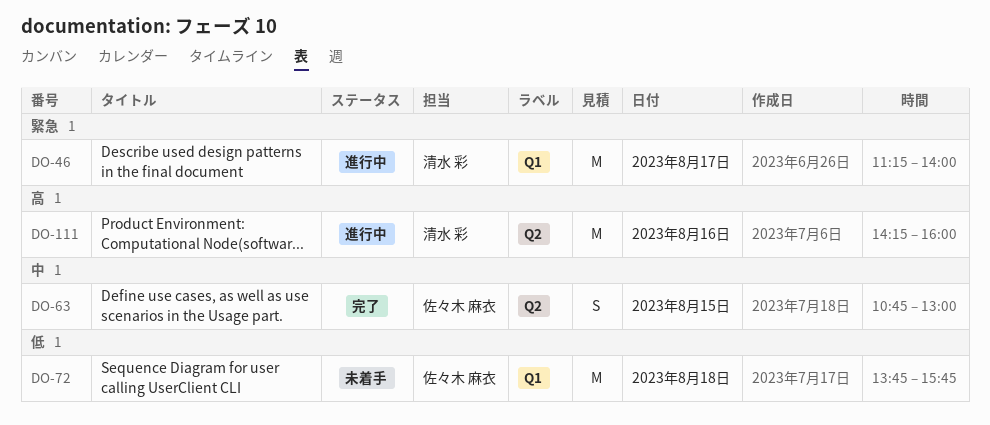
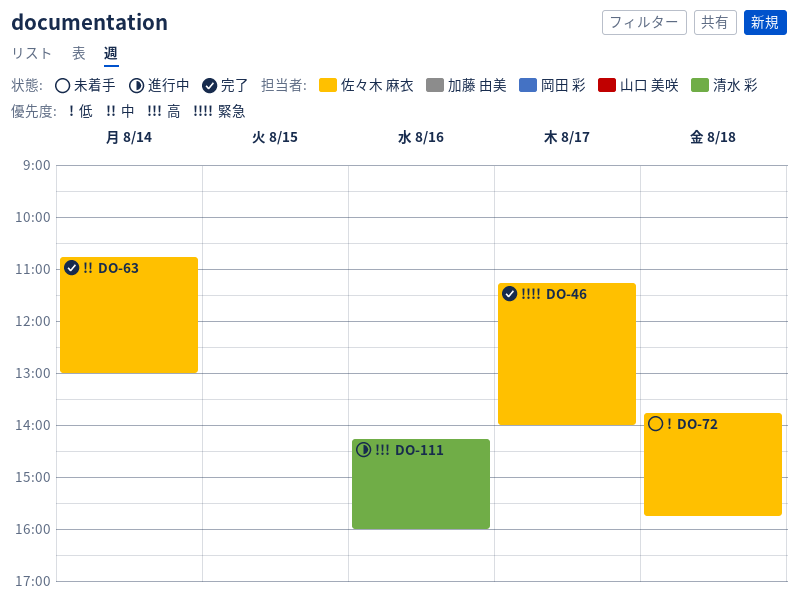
DO-46, status: 進行中 -> 完了
DO-46, owner: 清水 彩 -> 佐々木 麻衣
DO-63, day: Aug 15 -> Aug 14

